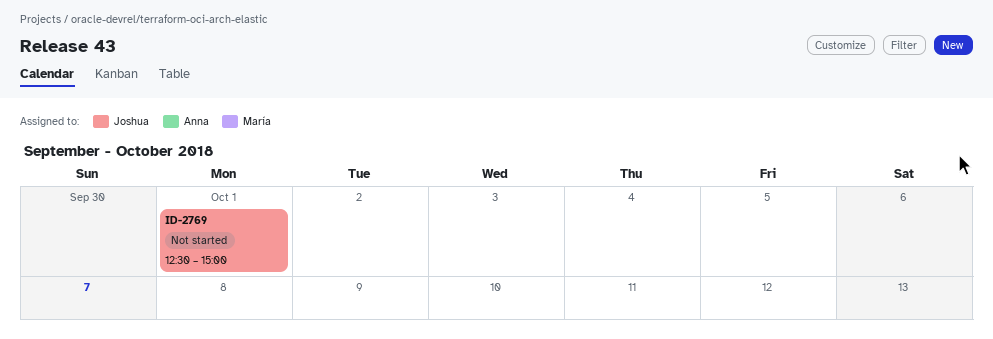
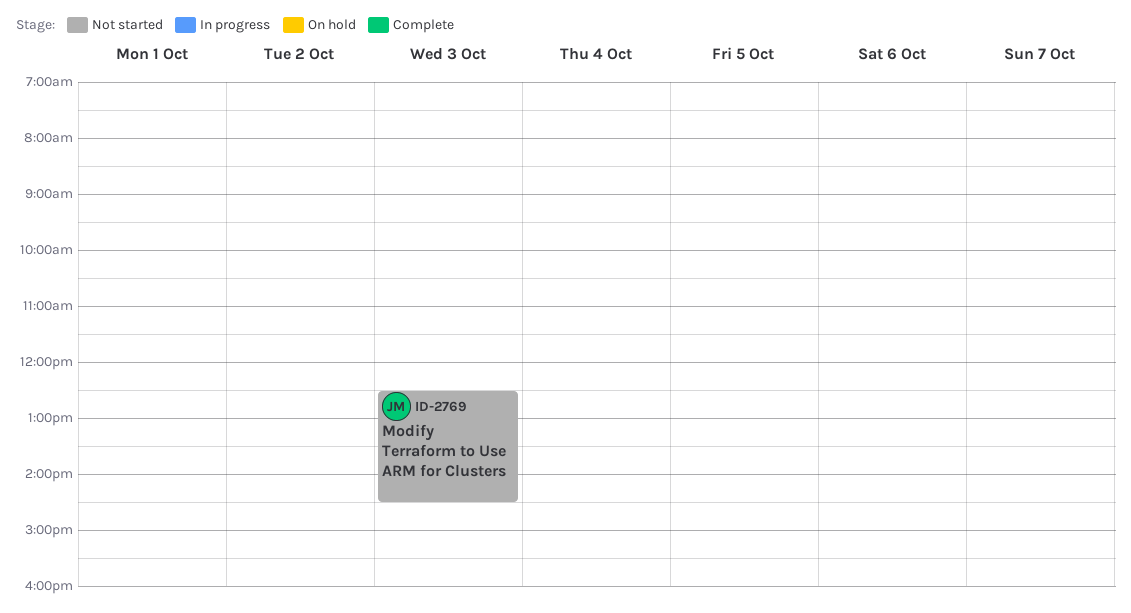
ID-2769, day: Oct 1 -> Oct 3
ID-2769, ends: 15:00 -> 14:30

